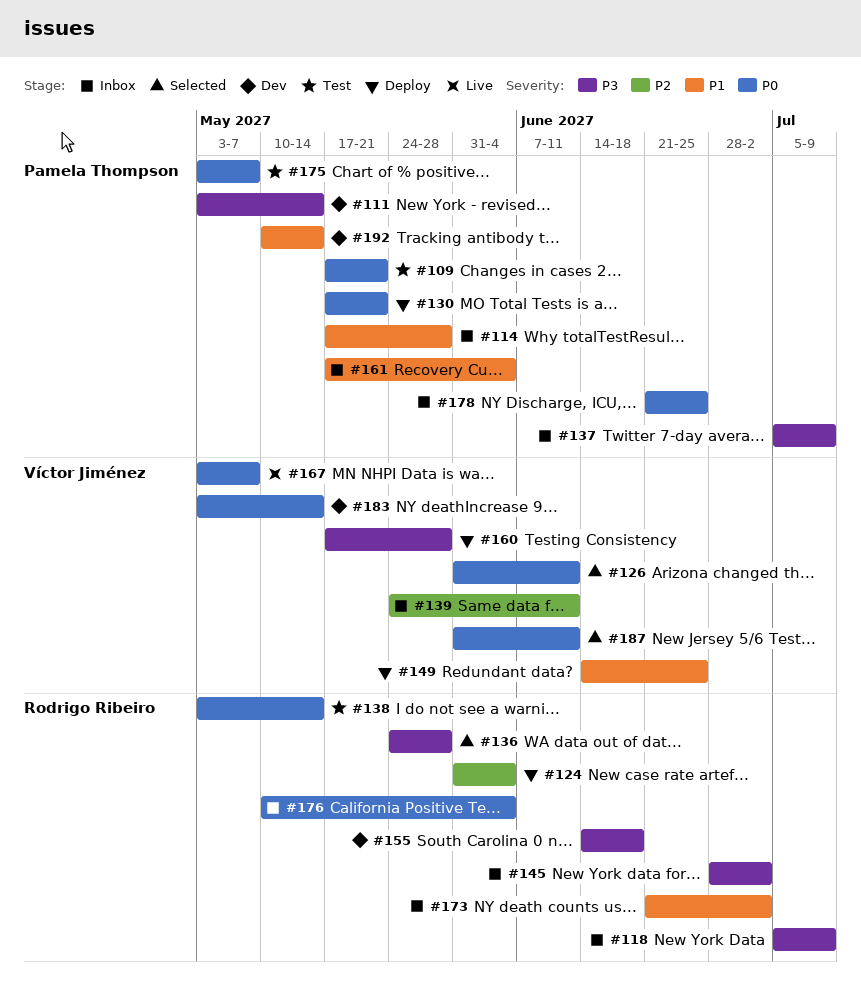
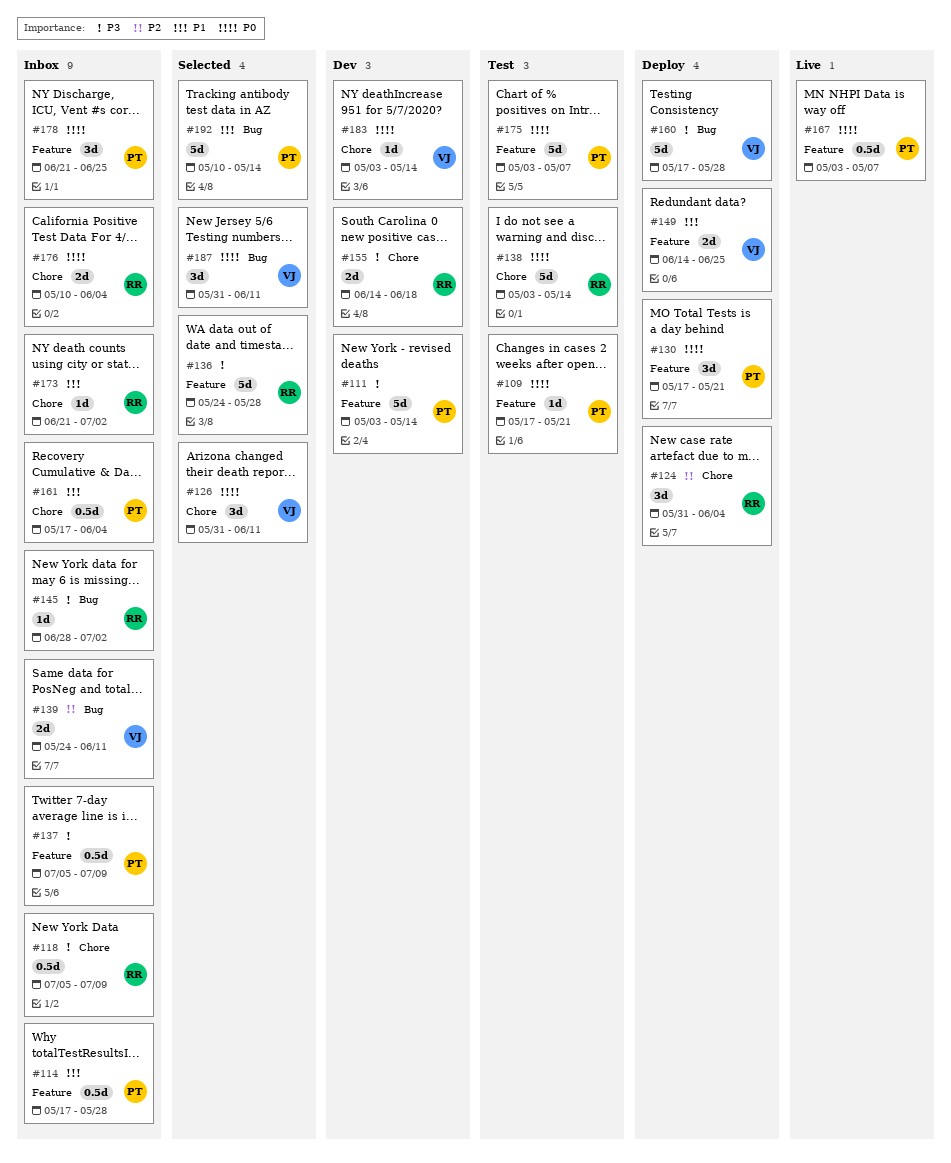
#167, owner: Víctor Jiménez -> Pamela Thompson
#192, status: Dev -> Selected

